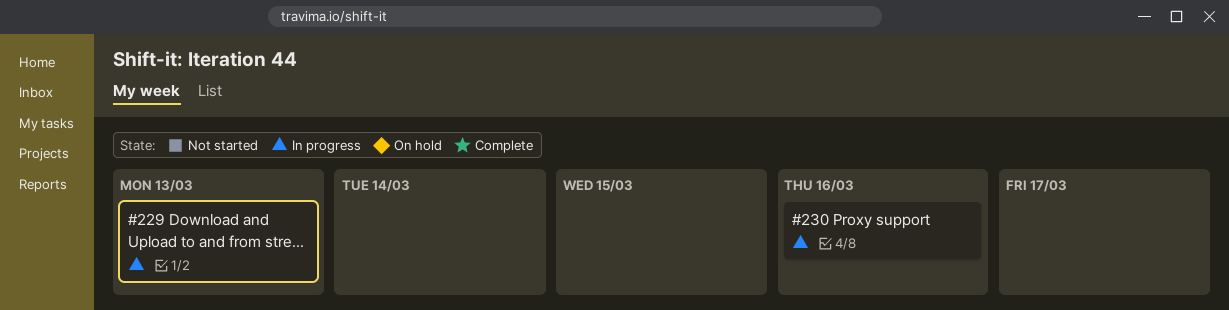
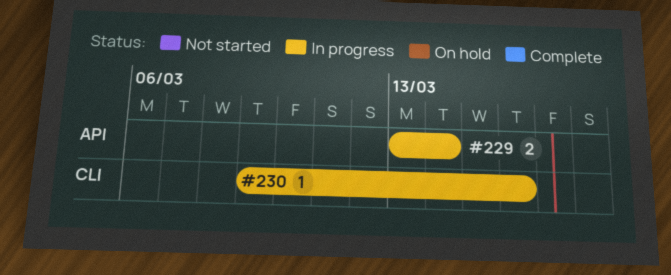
#229, due: Mar 13 -> Mar 14

